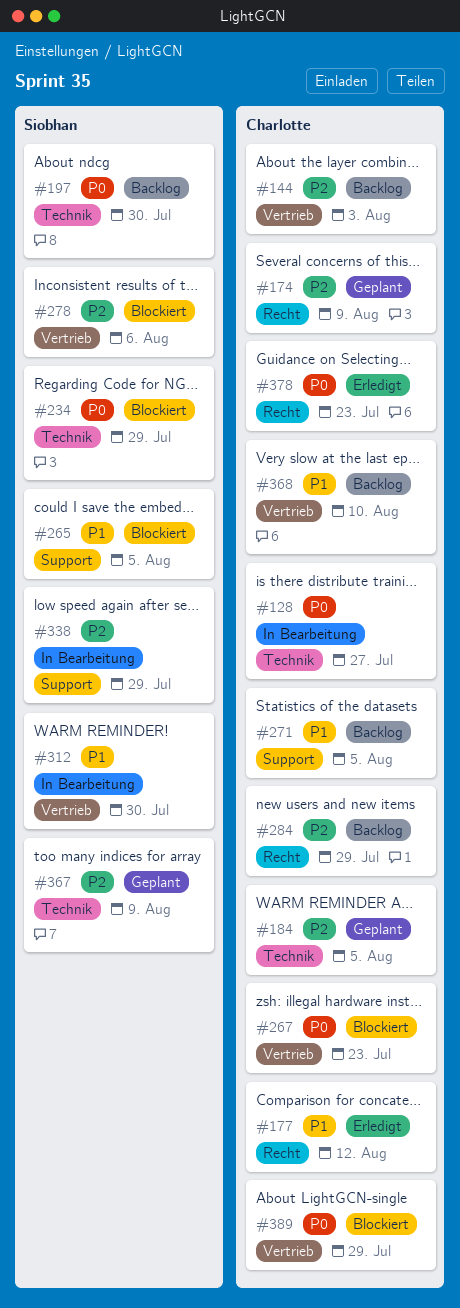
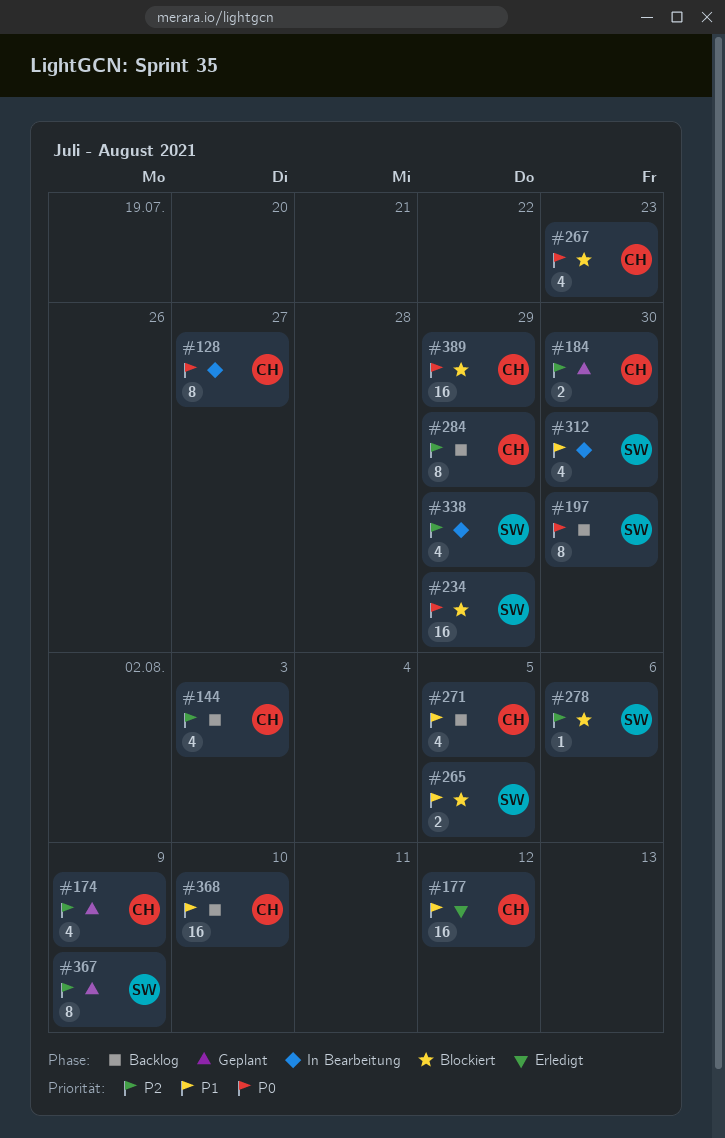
#184, due: Aug 5 -> Jul 30
#378: present -> none

